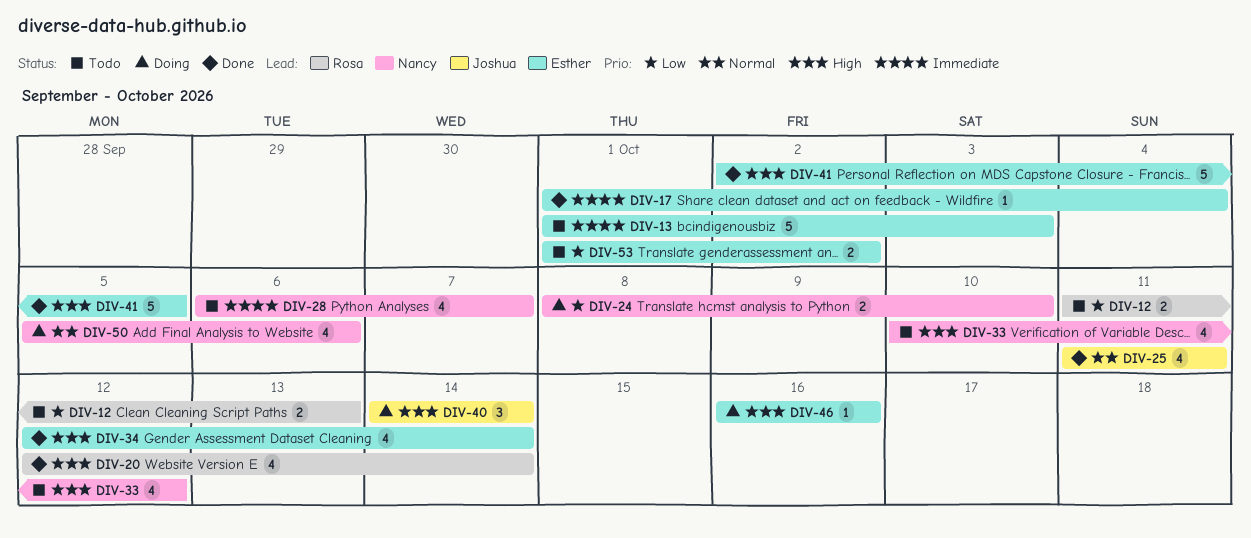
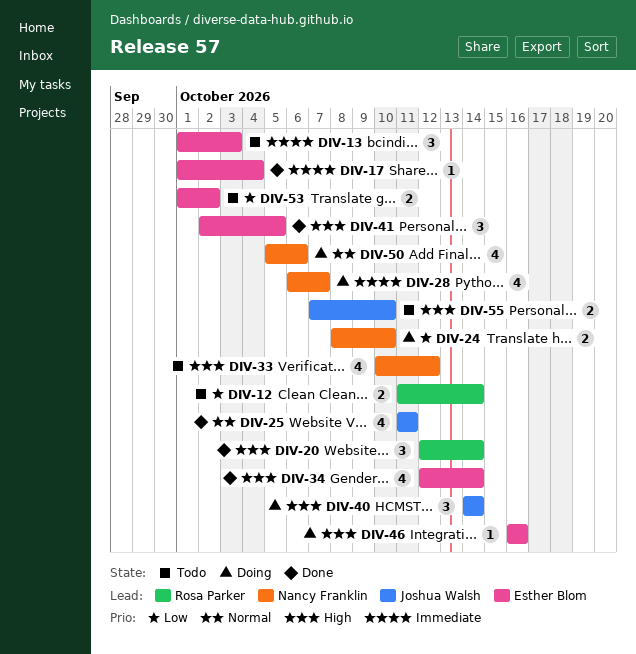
DIV-12, due: Oct 13 -> Oct 14
DIV-13, estimate: 5 -> 3
DIV-20, estimate: 4 -> 3
DIV-28, status: Todo -> Doing
DIV-41, estimate: 5 -> 3
DIV-55: none -> present

